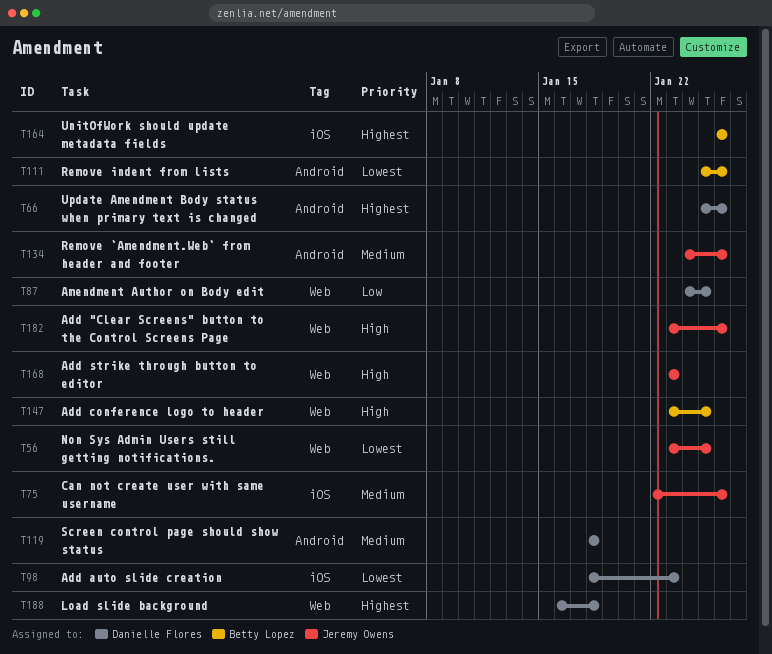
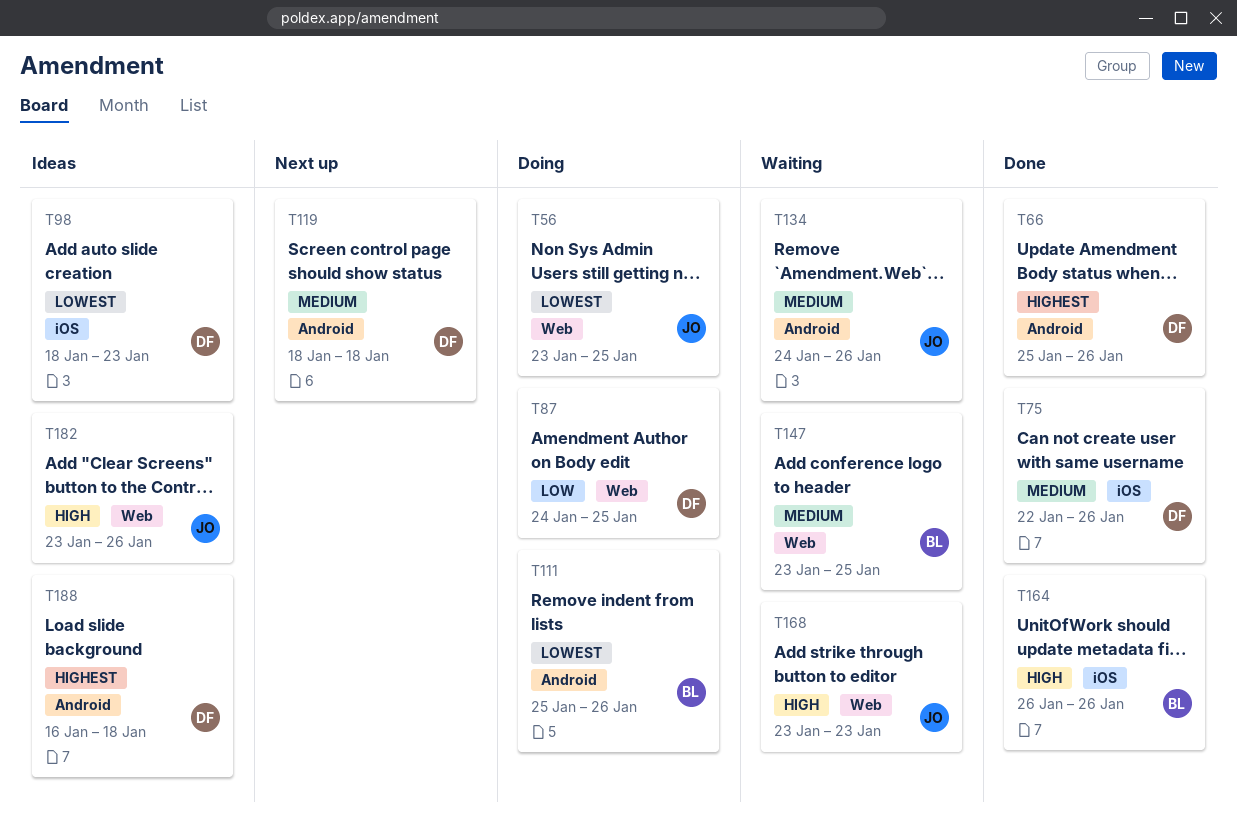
T75, owner: Jeremy Owens -> Danielle Flores
T147, priority: High -> Medium
T164, priority: Highest -> High
T188, label: Web -> Android

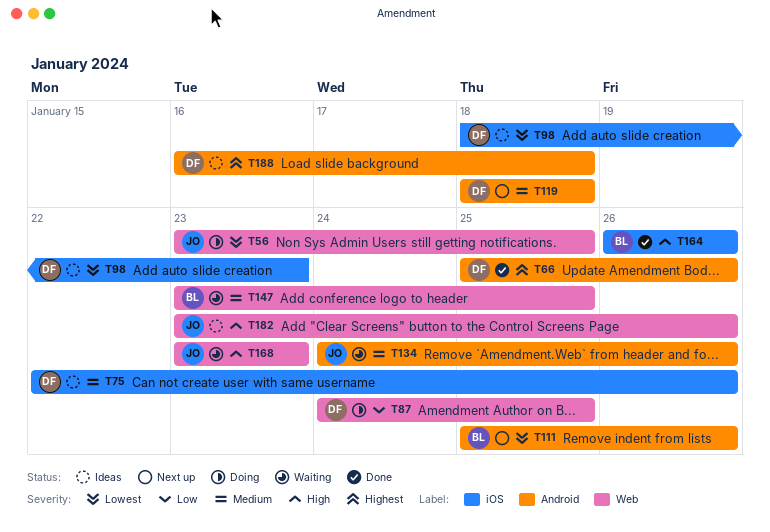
T75, status: Done -> Ideas
T111, status: Doing -> Next up

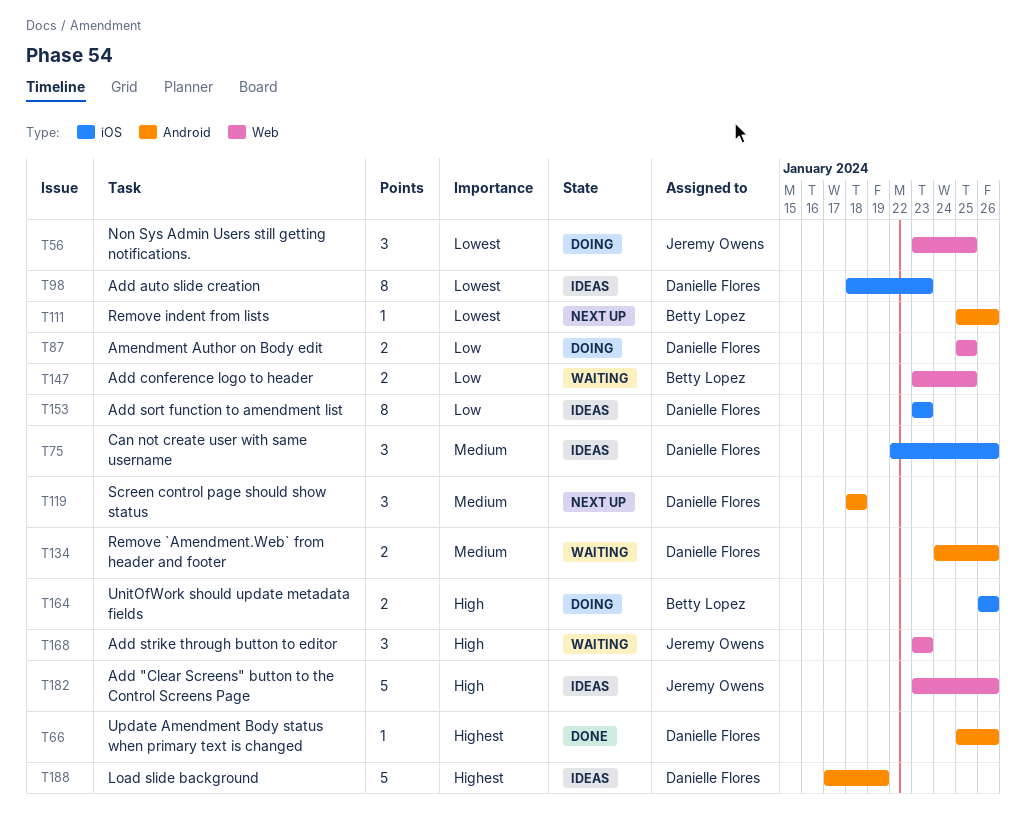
T87, start: Jan 24 -> Jan 25
T134, owner: Jeremy Owens -> Danielle Flores
T147, priority: Medium -> Low
T153: none -> present
T164, status: Done -> Doing
T188, start: Jan 16 -> Jan 17
T188, due: Jan 18 -> Jan 19

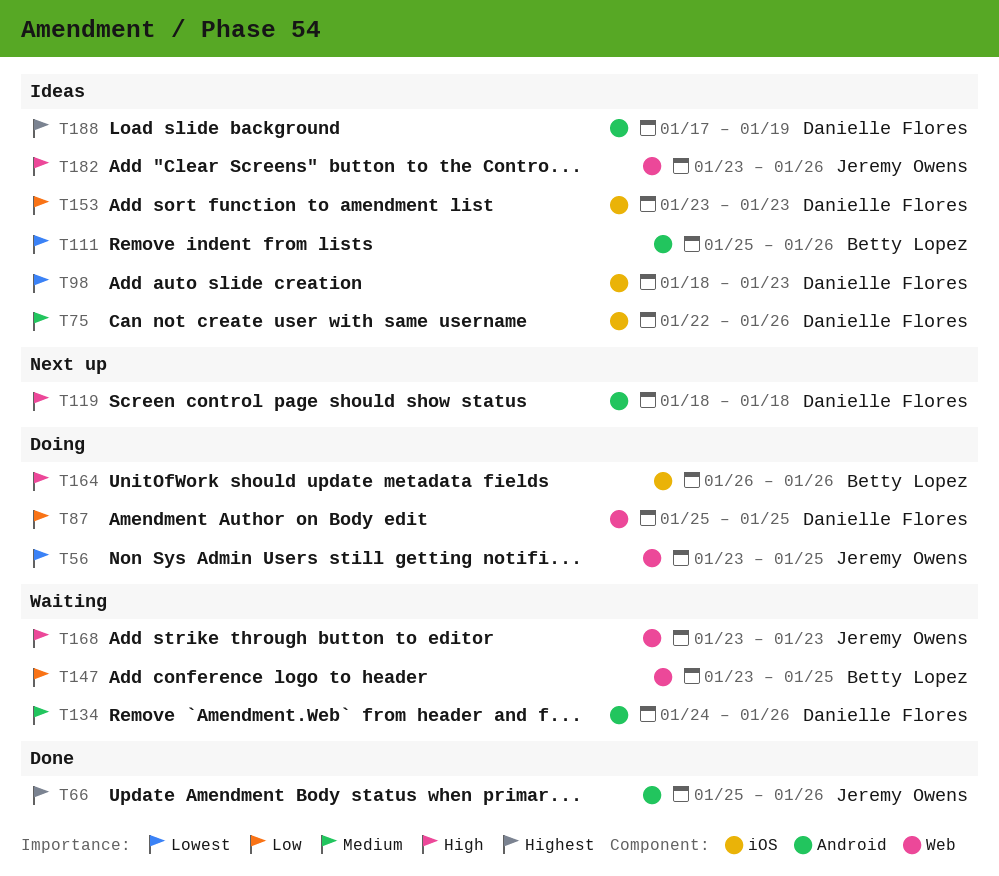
T66, owner: Danielle Flores -> Jeremy Owens
T111, status: Next up -> Ideas
T119, priority: Medium -> High

